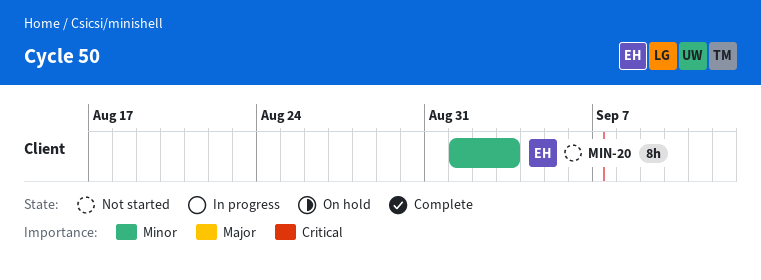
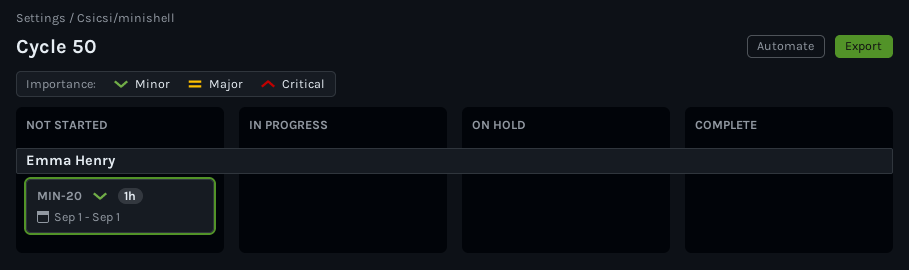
MIN-20, estimate: 8h -> 1h
MIN-20, due: Sep 3 -> Sep 1

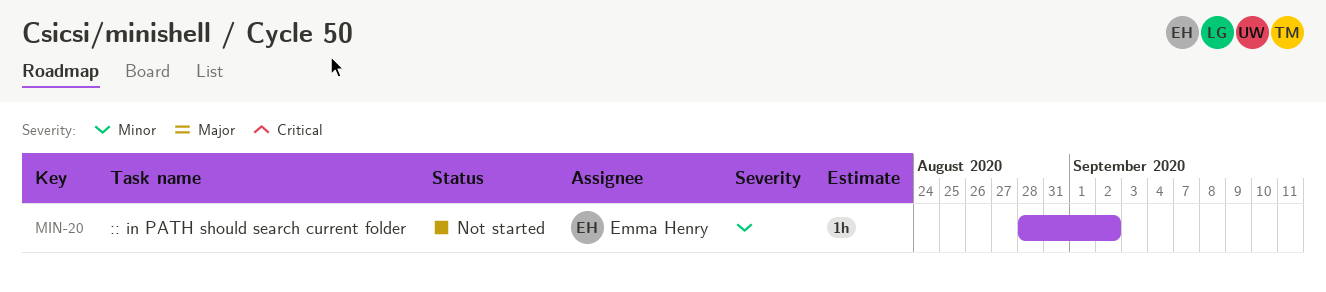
MIN-20, start: Sep 1 -> Aug 28
MIN-20, due: Sep 1 -> Sep 2

